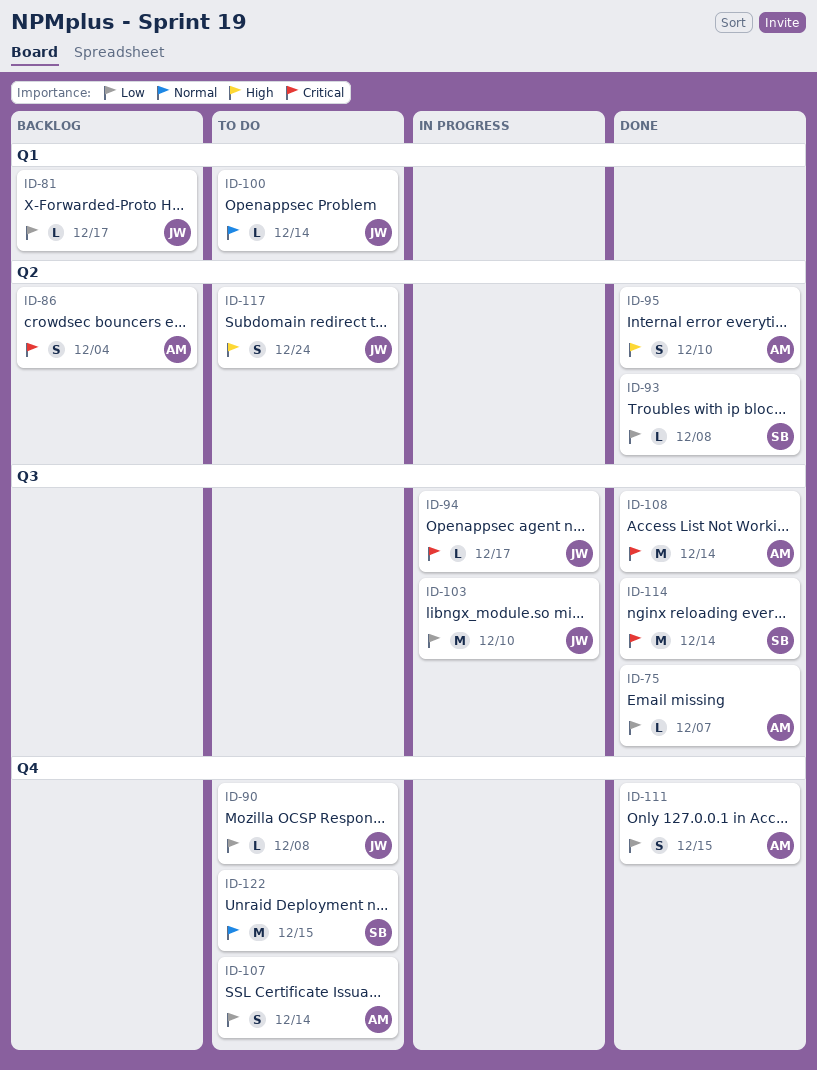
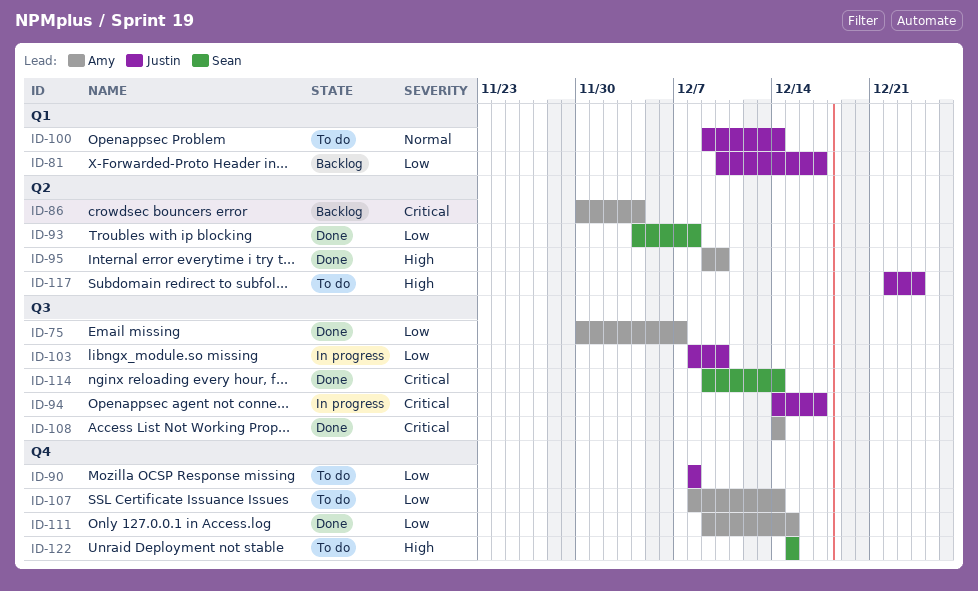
ID-122, priority: Normal -> High

